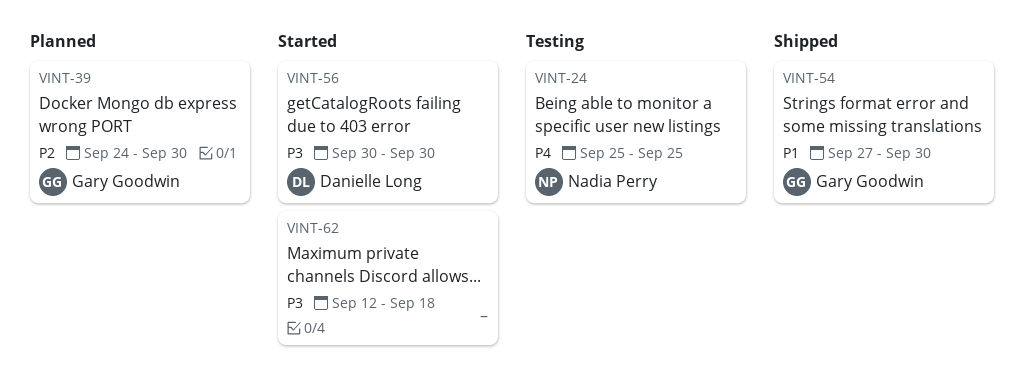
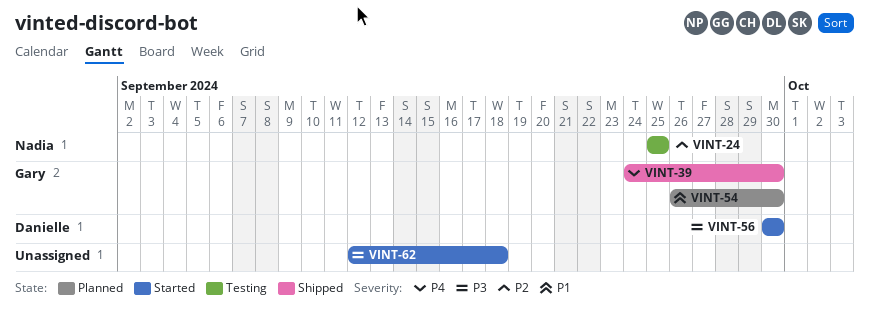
VINT-24, priority: P4 -> P2
VINT-39, status: Planned -> Shipped
VINT-39, priority: P2 -> P4
VINT-54, status: Shipped -> Planned
VINT-54, start: Sep 27 -> Sep 26

